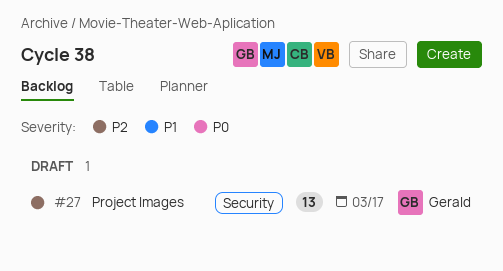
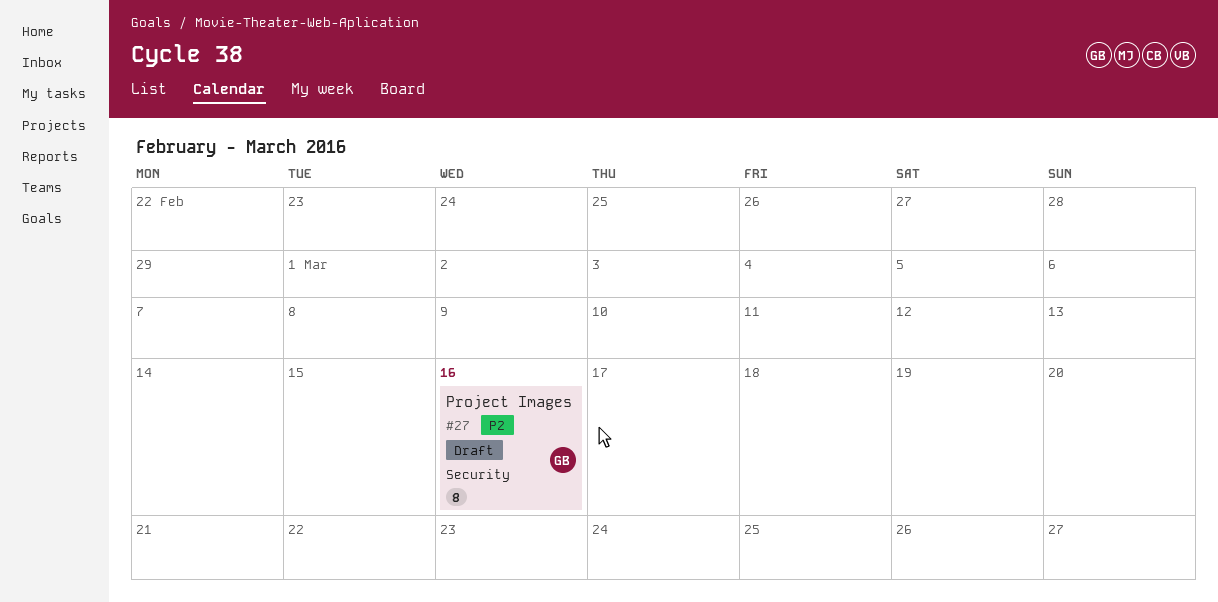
#27, estimate: 13 -> 8
#27, due: Mar 17 -> Mar 16

